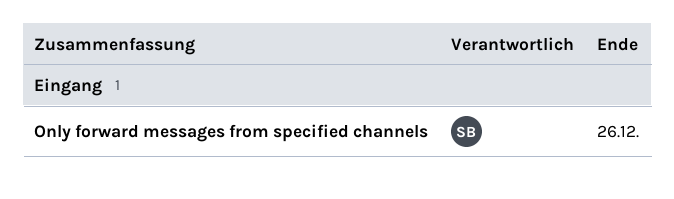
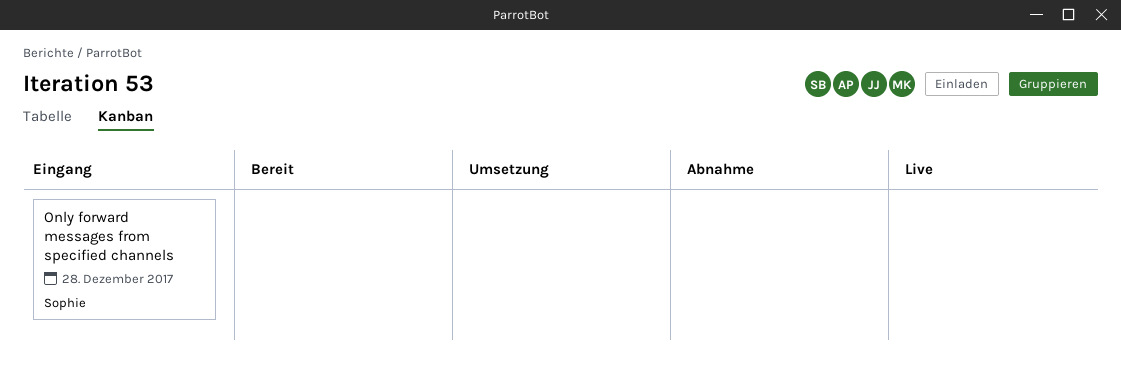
Only forward messages from specified channels, due: Dec 26 -> Dec 28

